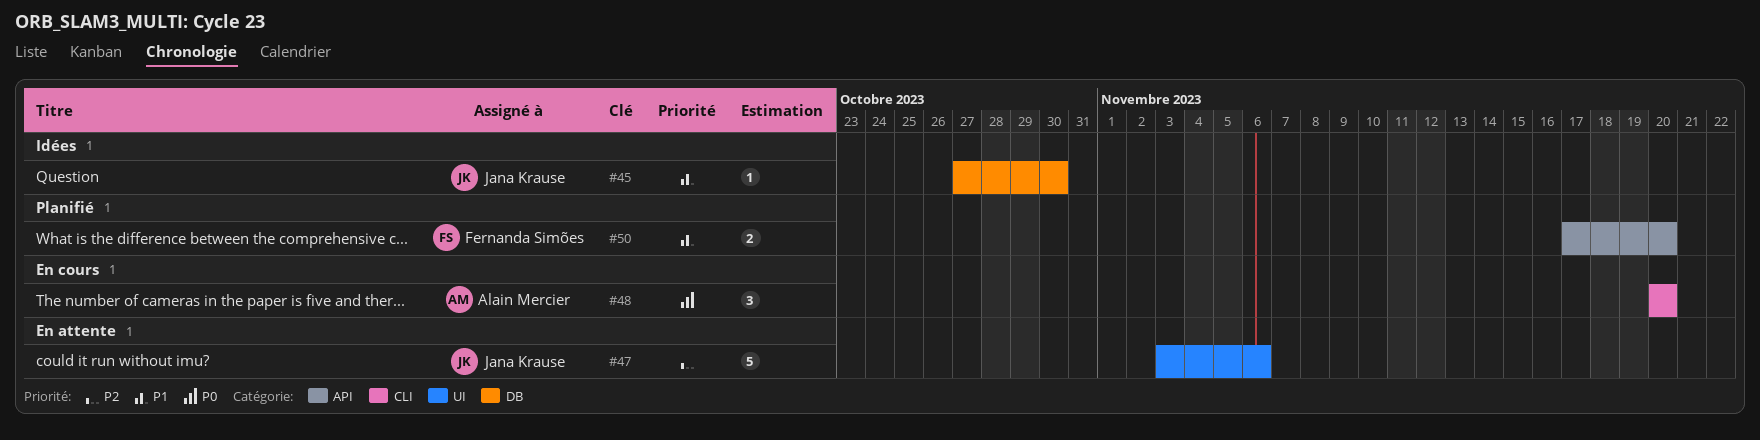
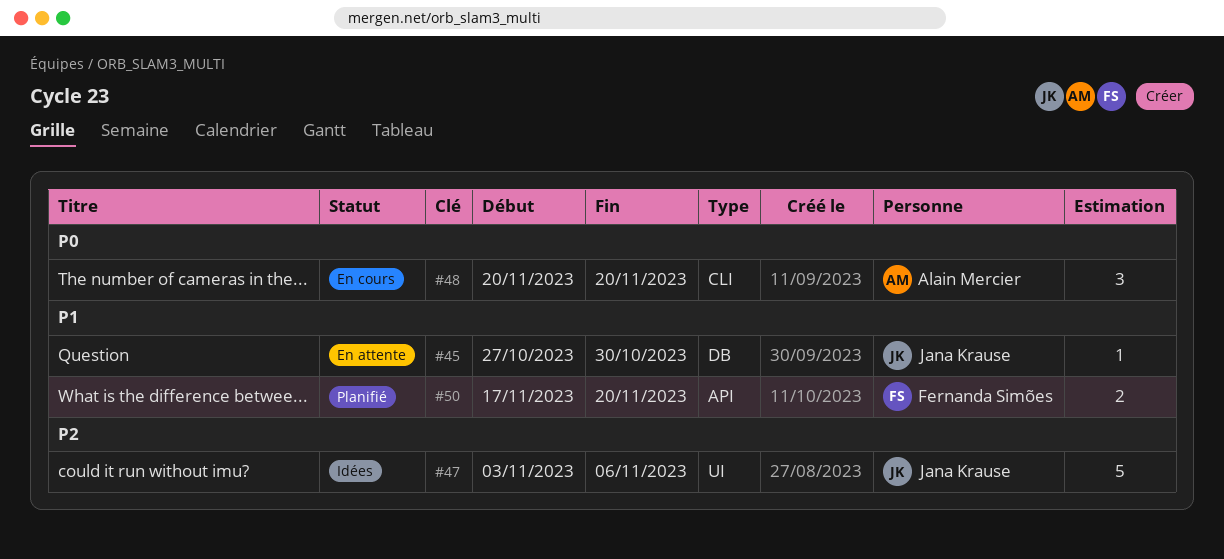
#45, status: Idées -> En attente
#47, status: En attente -> Idées

